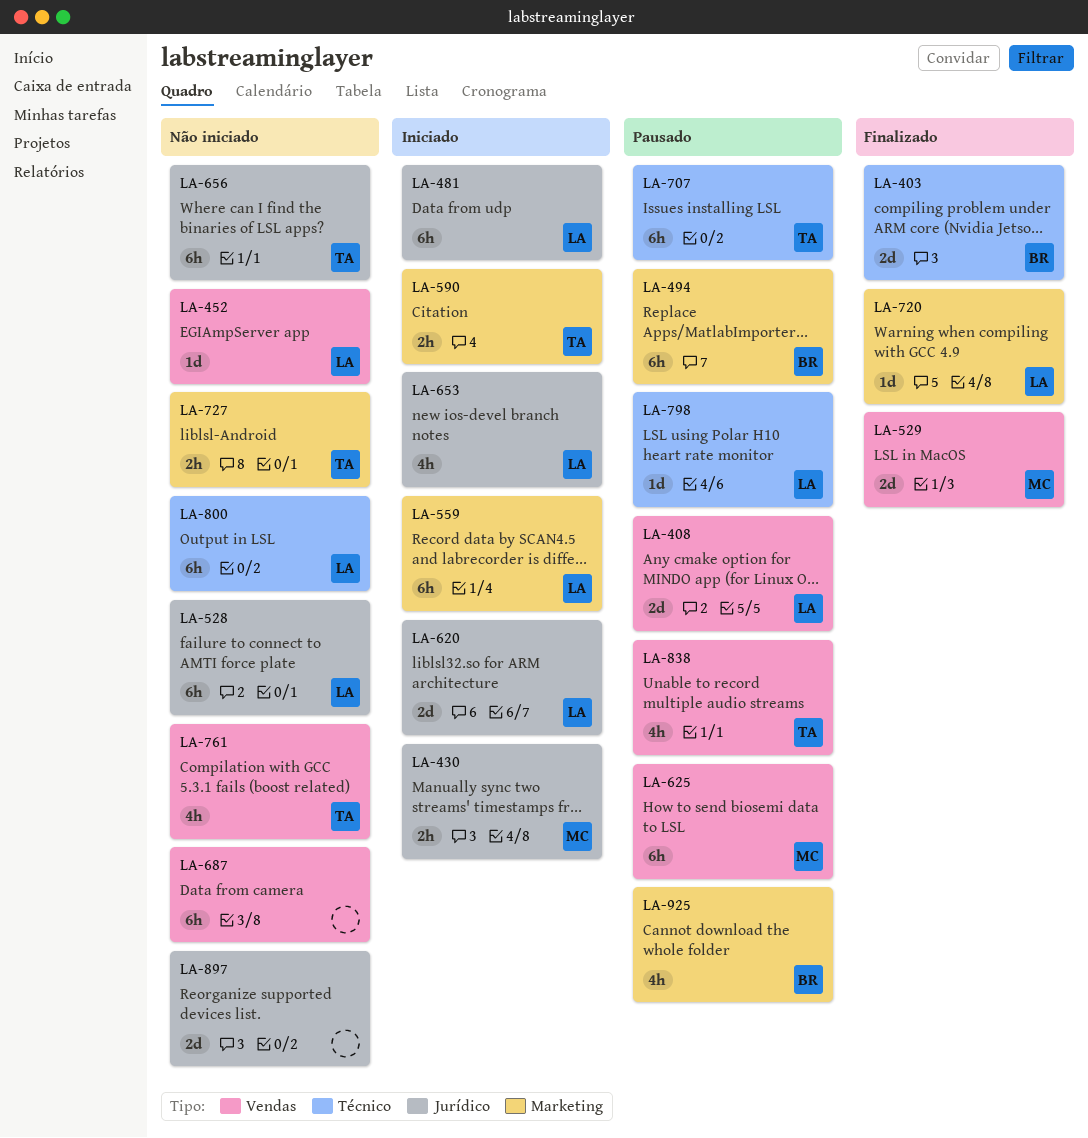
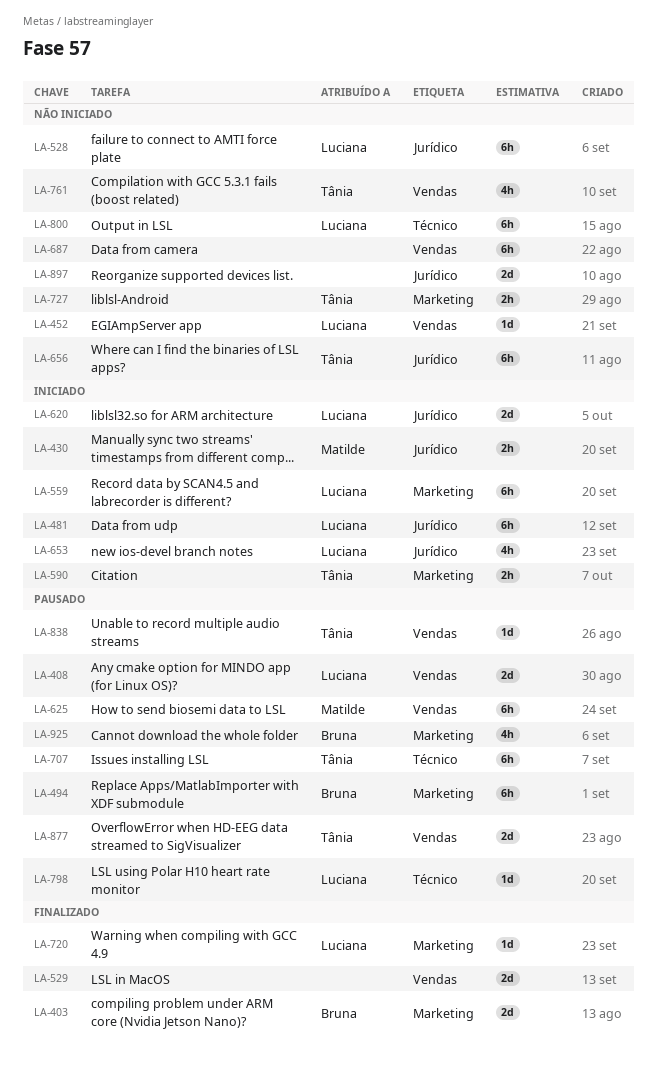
LA-403, label: Técnico -> Marketing
LA-529, owner: Matilde -> none
LA-838, estimate: 4h -> 1d
LA-877: none -> present

